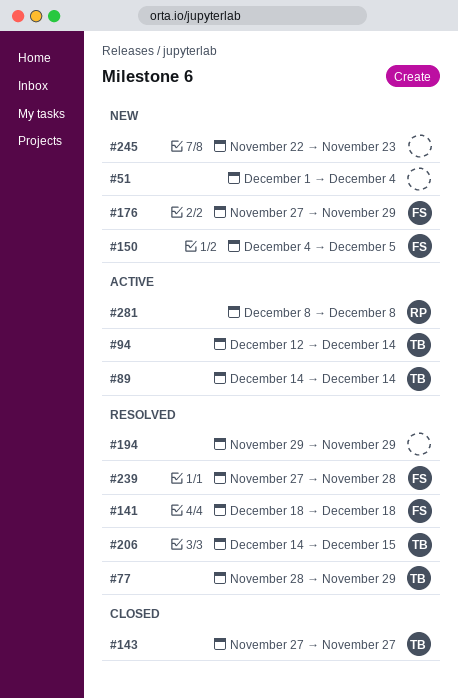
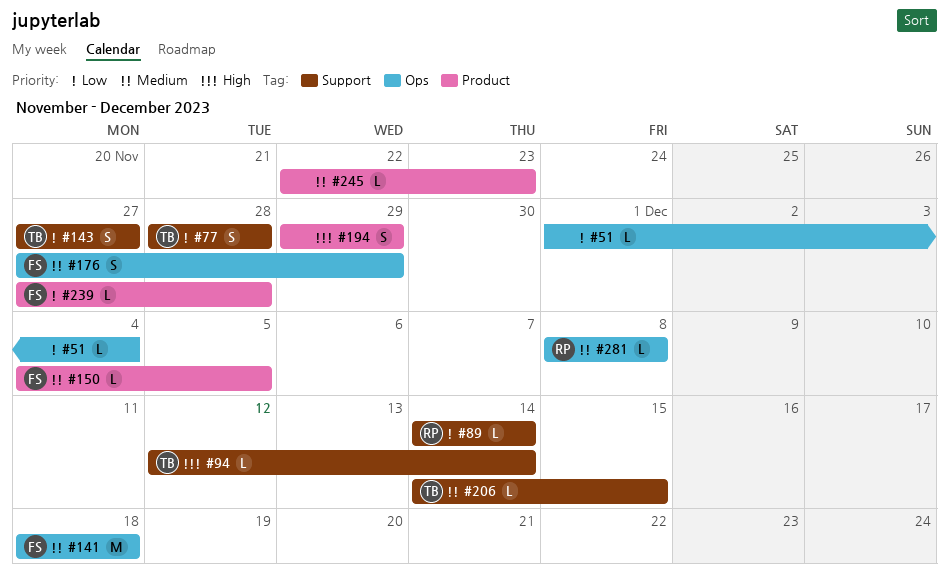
#77, due: Nov 29 -> Nov 28
#89, owner: TB -> RP

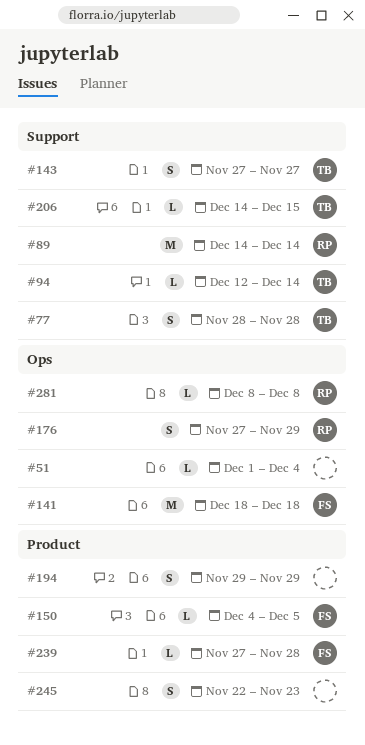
#89, estimate: L -> M
#176, owner: FS -> RP
#245, estimate: L -> S

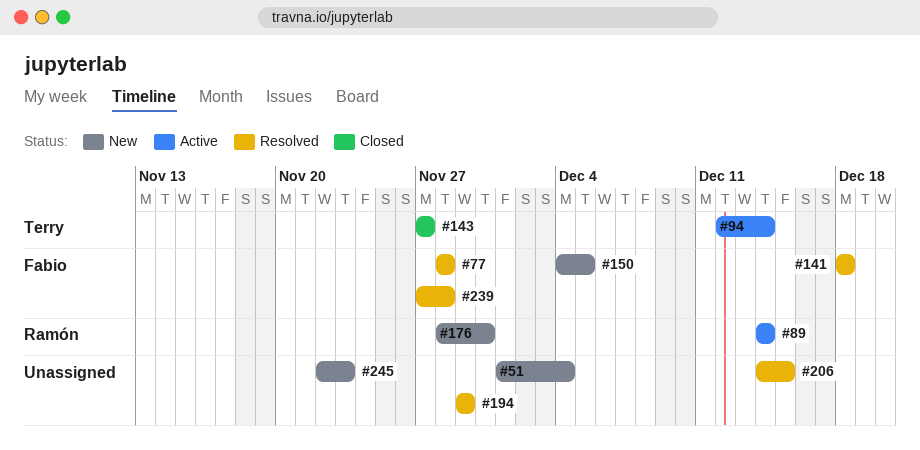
#77, owner: Terry -> Fabio
#176, start: Nov 27 -> Nov 28
#176, due: Nov 29 -> Nov 30
#206, owner: Terry -> none
#281: present -> none

